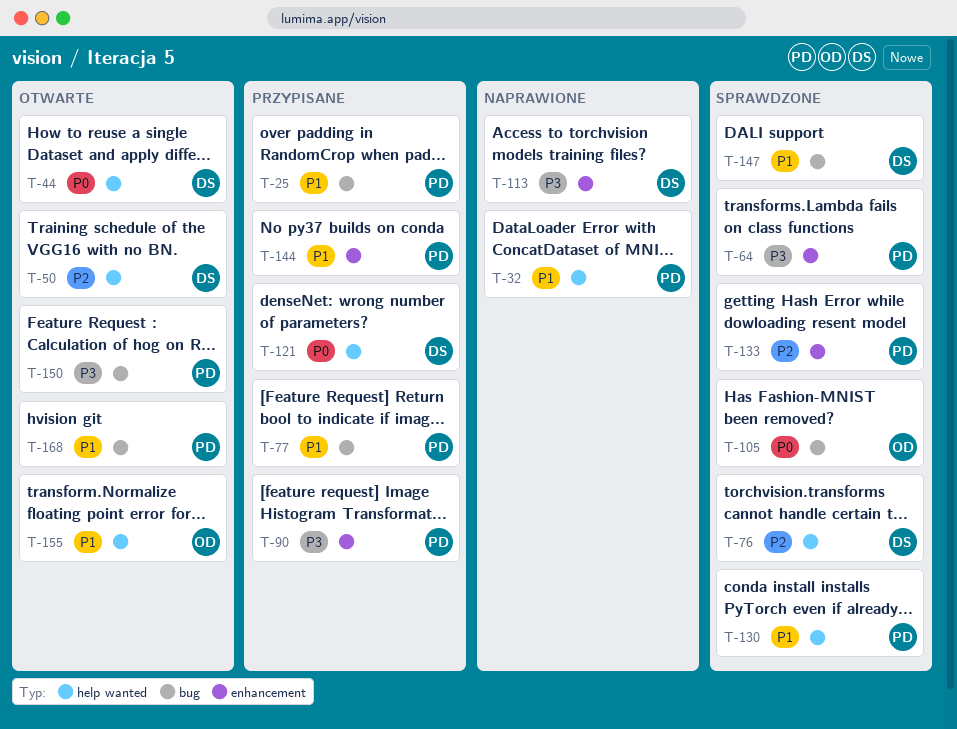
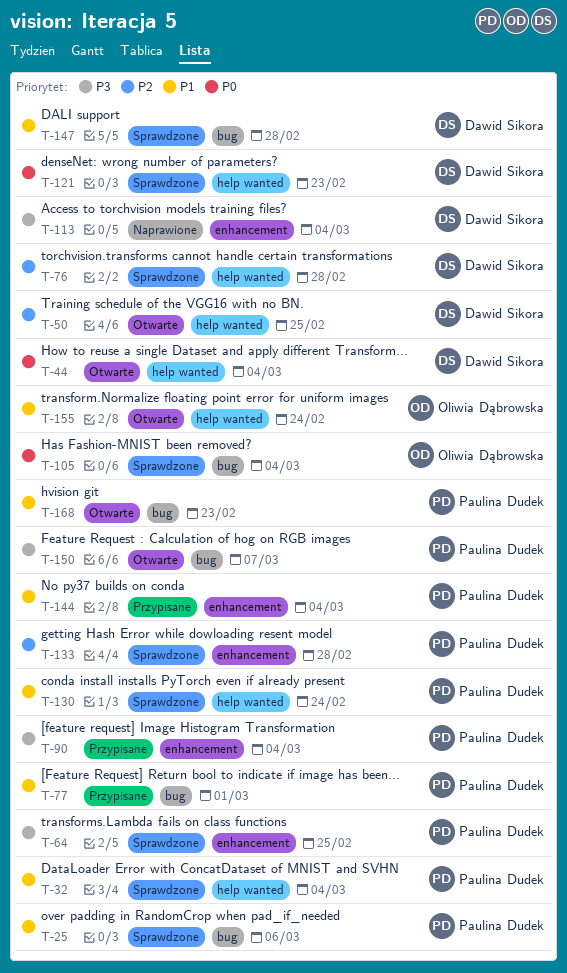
T-25, status: Przypisane -> Sprawdzone
T-32, status: Naprawione -> Sprawdzone
T-121, status: Przypisane -> Sprawdzone

